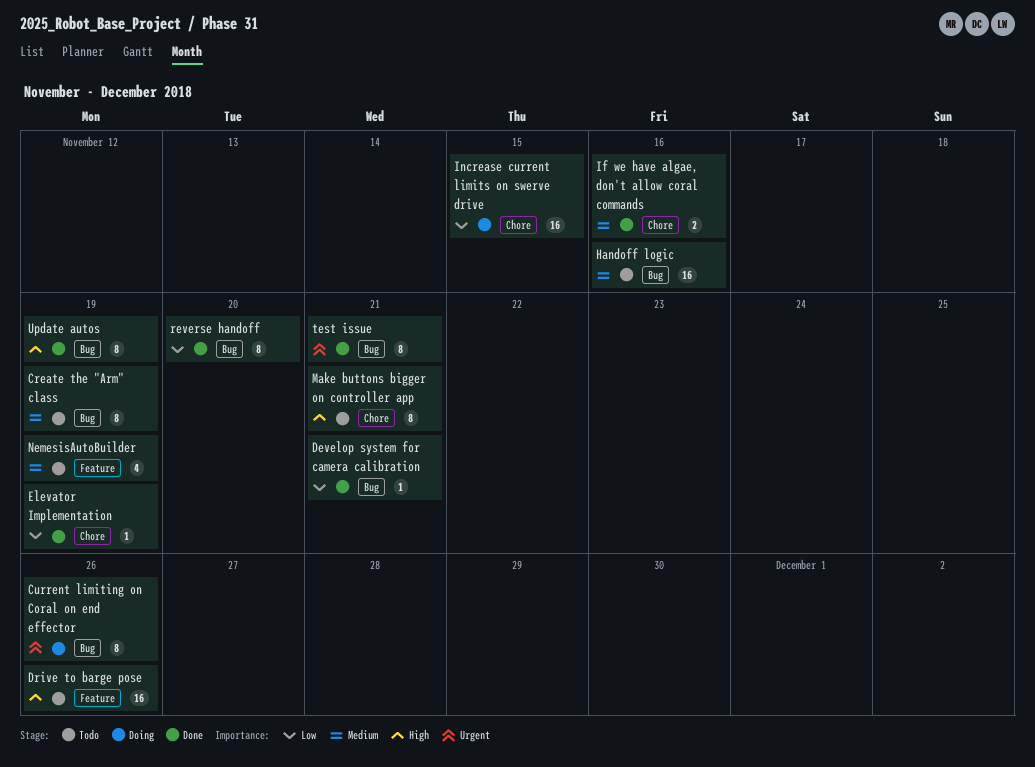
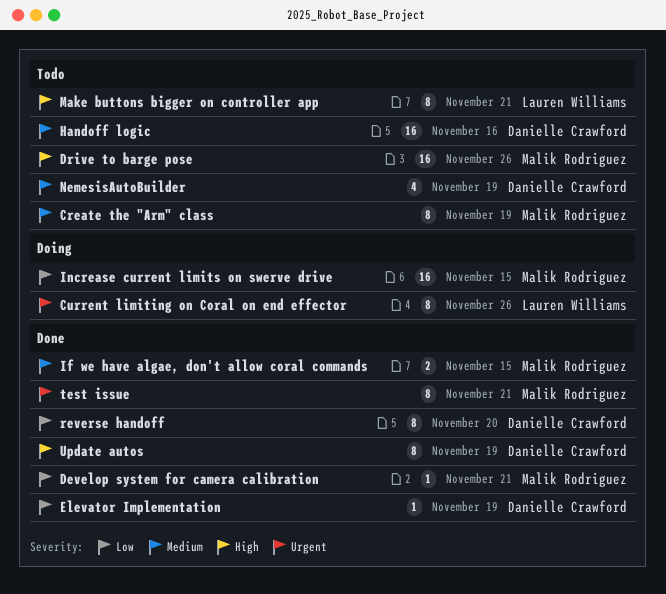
If we have algae, don't allow coral commands, due: Nov 16 -> Nov 15

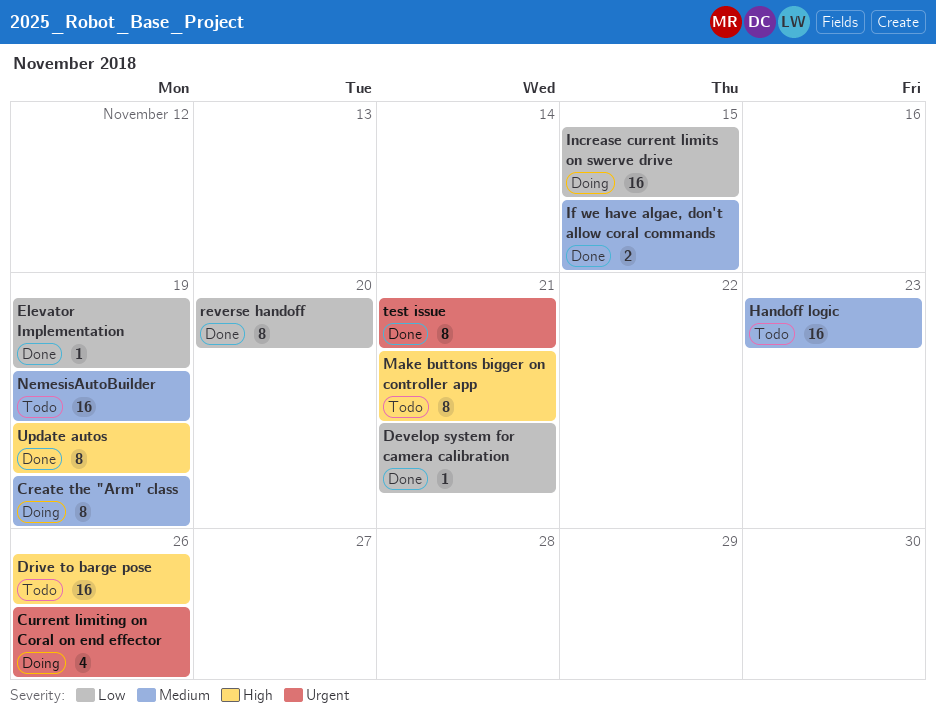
Create the "Arm" class, status: Todo -> Doing
Current limiting on Coral on end effector, estimate: 8 -> 4
Handoff logic, due: Nov 16 -> Nov 23
NemesisAutoBuilder, estimate: 4 -> 16

